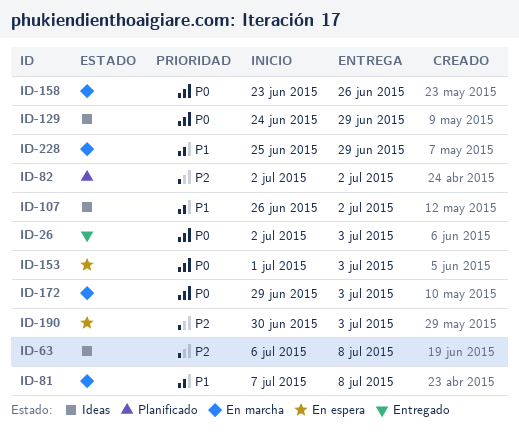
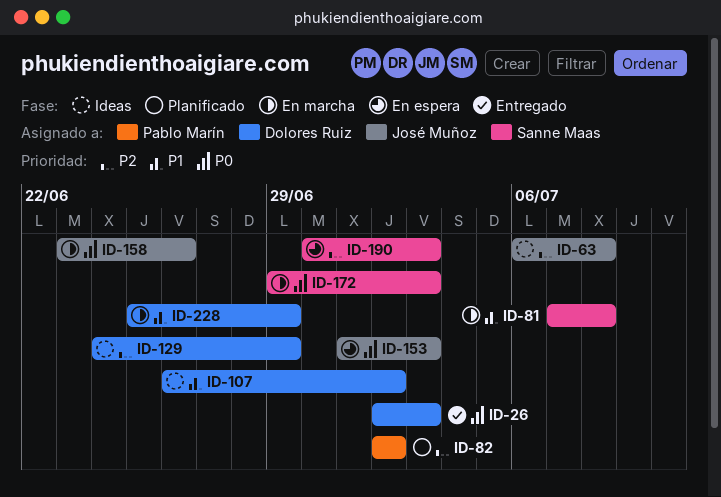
ID-129, priority: P0 -> P2

